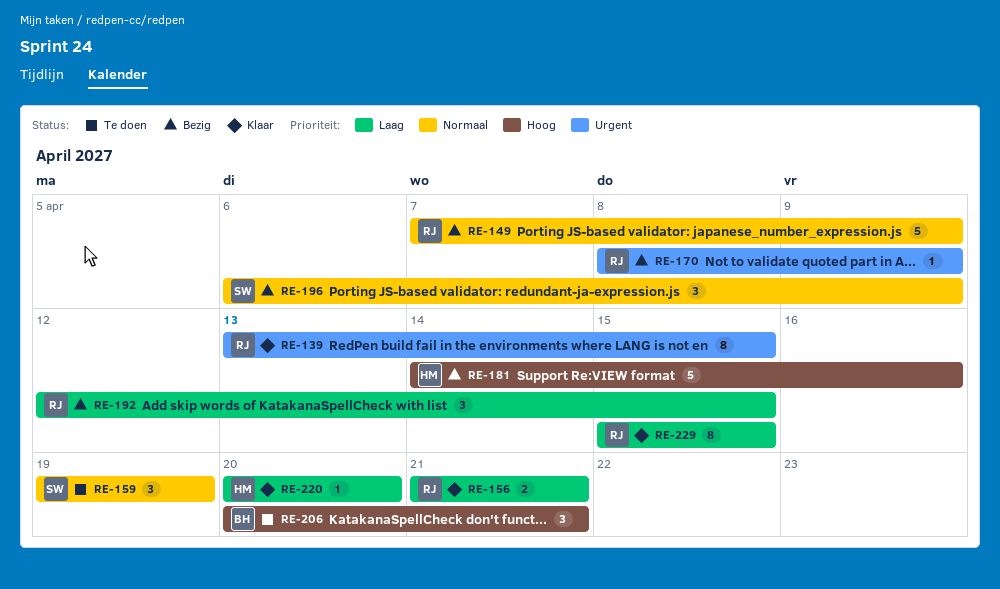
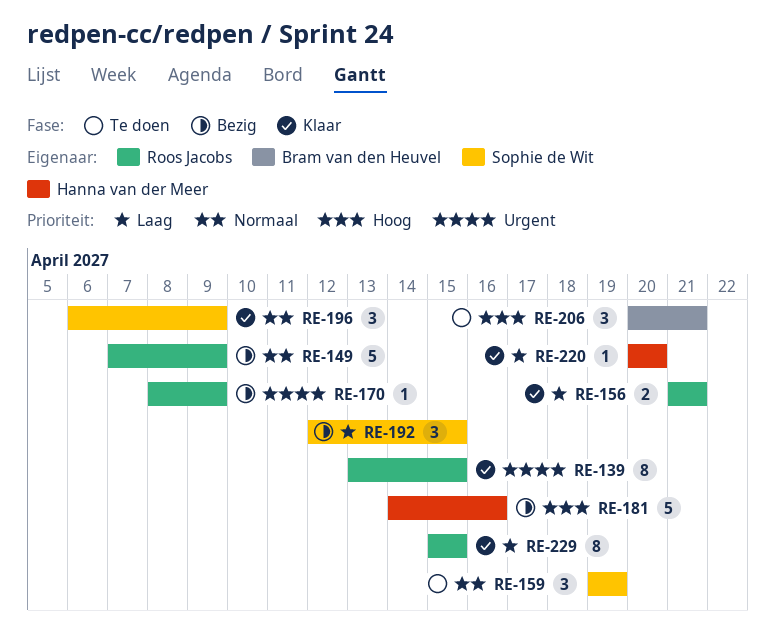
RE-192, owner: Roos Jacobs -> Sophie de Wit
RE-196, status: Bezig -> Klaar

